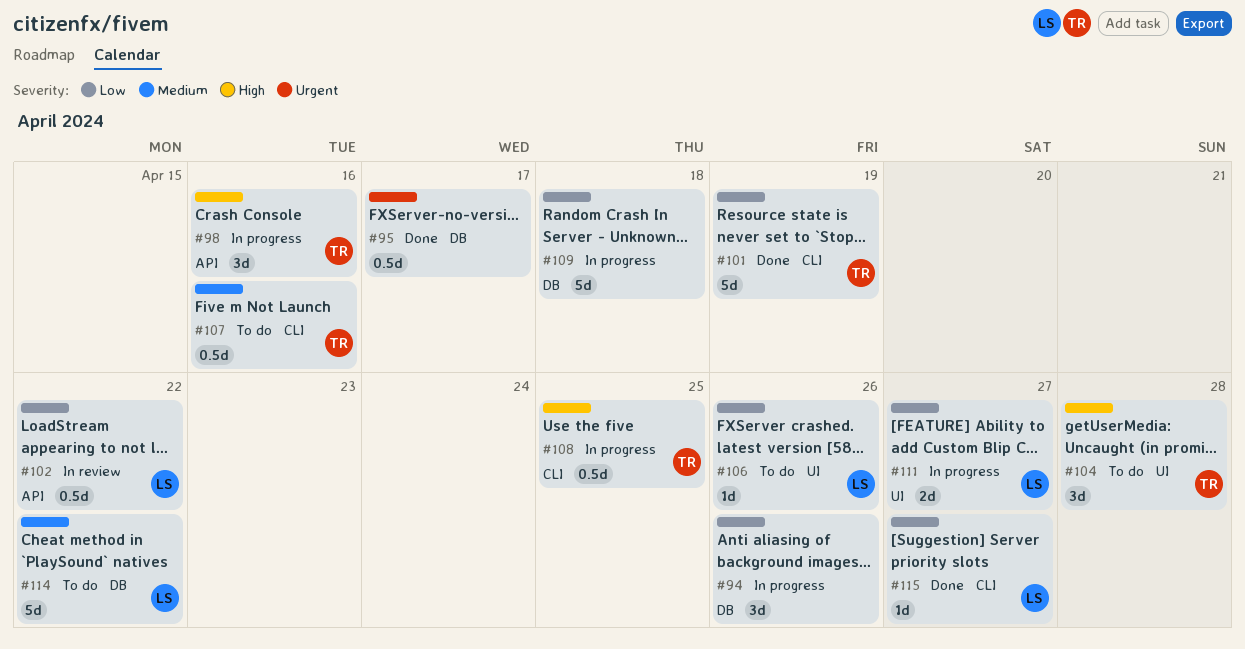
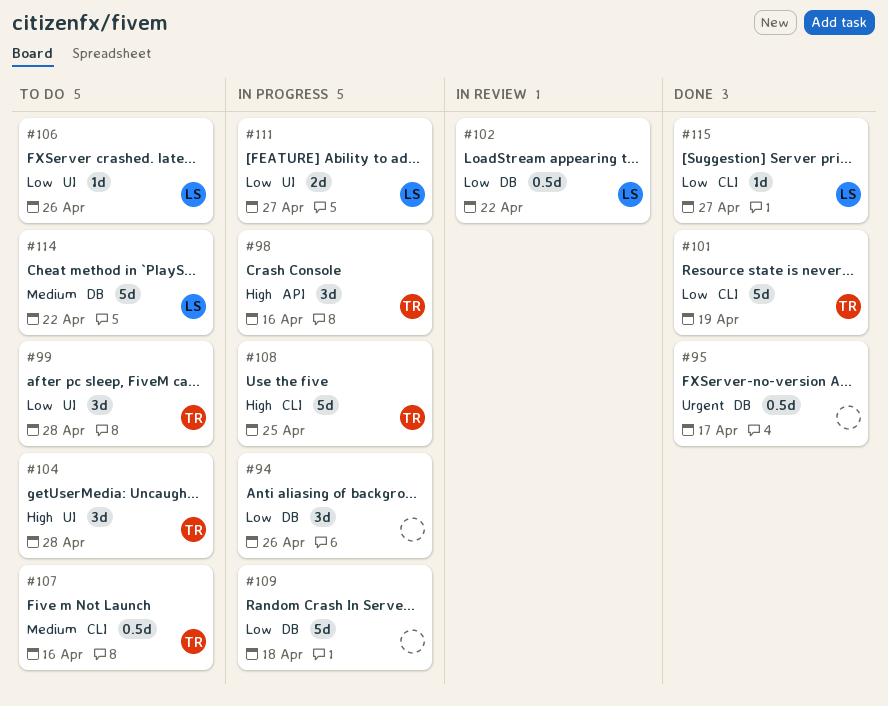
#99: none -> present
#102, label: API -> DB
#108, estimate: 0.5d -> 5d

